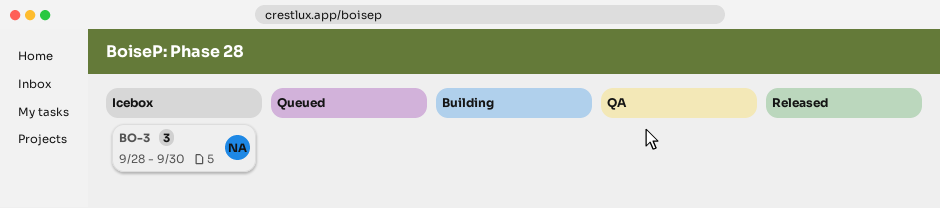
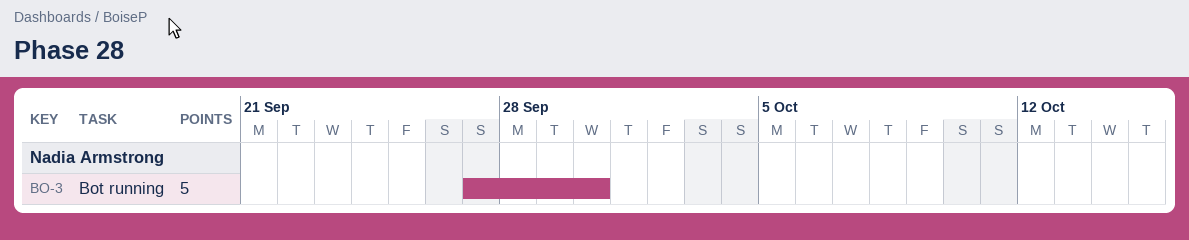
BO-3, estimate: 3 -> 5
BO-3, start: Sep 28 -> Sep 27

